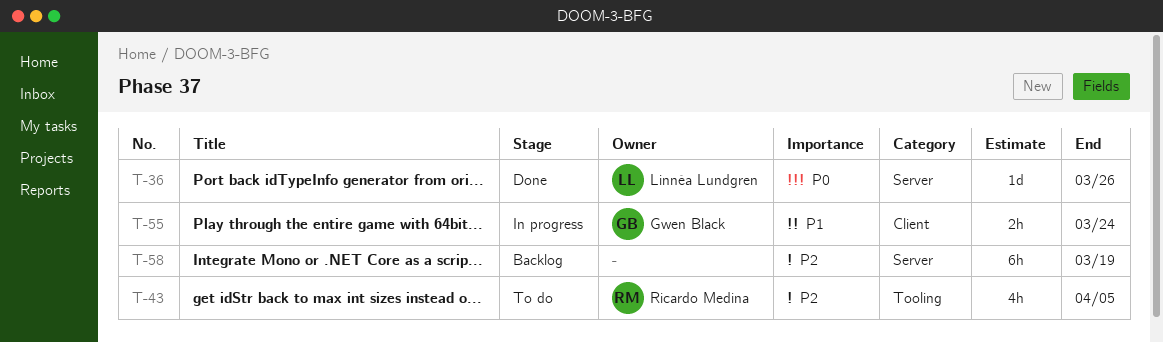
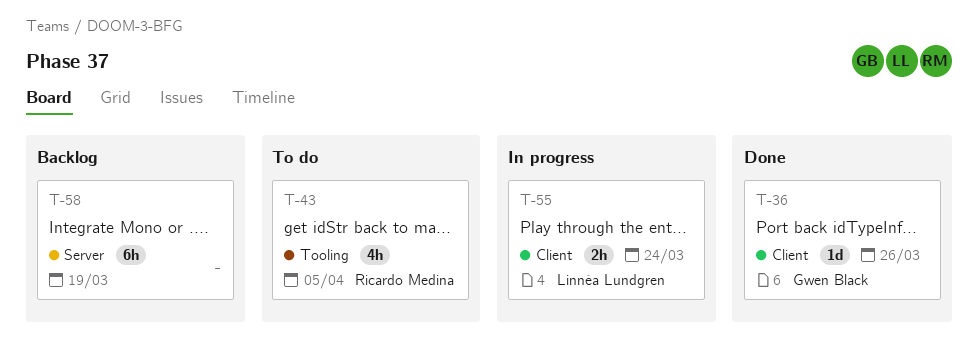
T-36, owner: Linnéa Lundgren -> Gwen Black
T-36, label: Server -> Client
T-55, owner: Gwen Black -> Linnéa Lundgren

